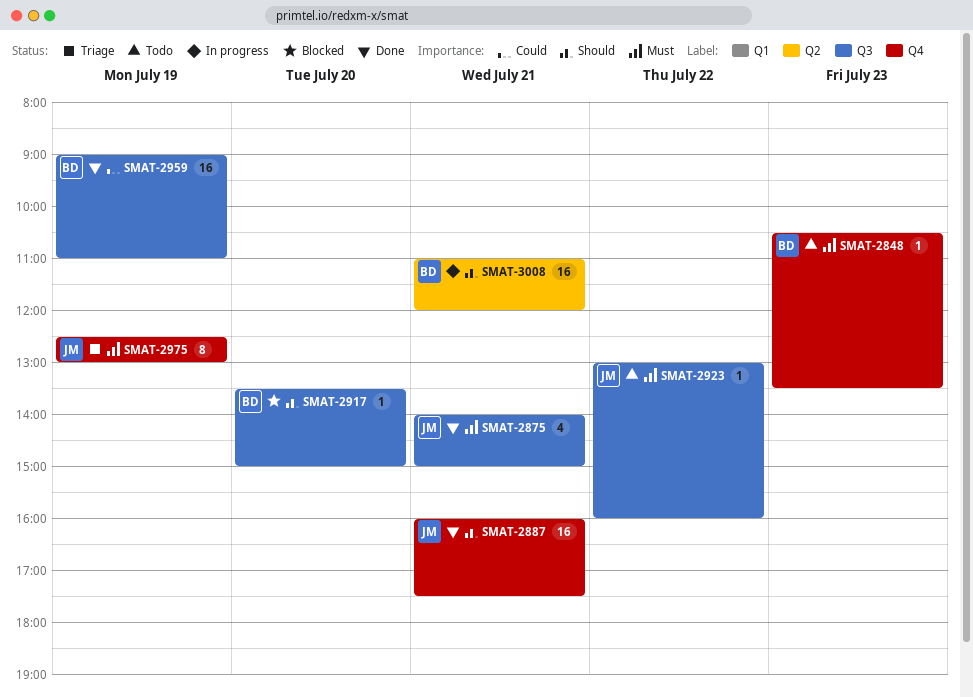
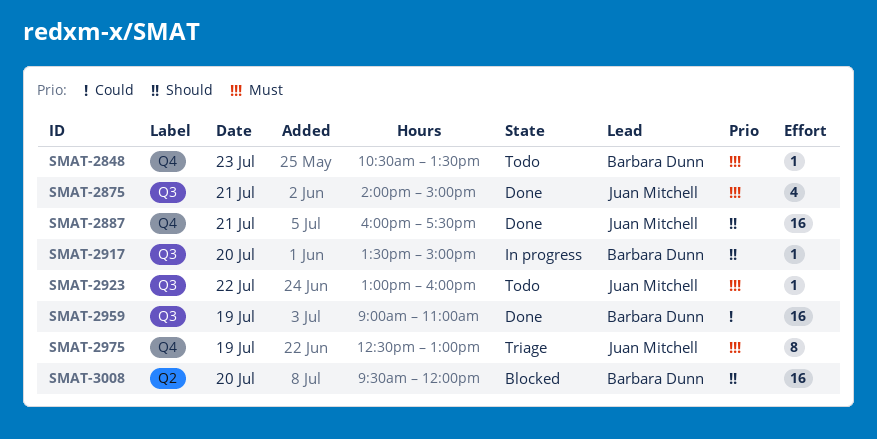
SMAT-2917, status: Blocked -> In progress
SMAT-3008, status: In progress -> Blocked
SMAT-3008, day: Jul 21 -> Jul 20
SMAT-3008, begins: 11:00 -> 09:30

